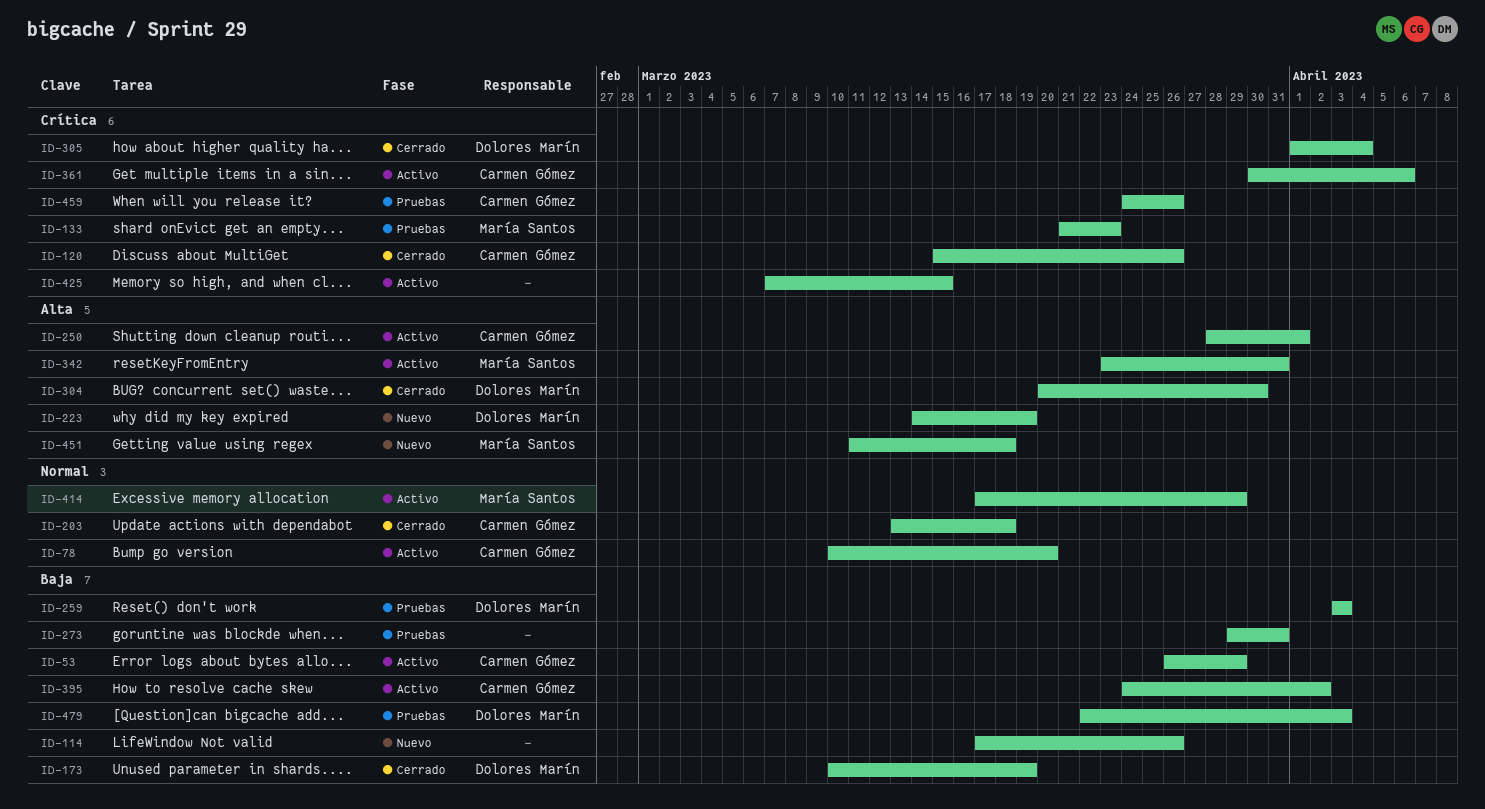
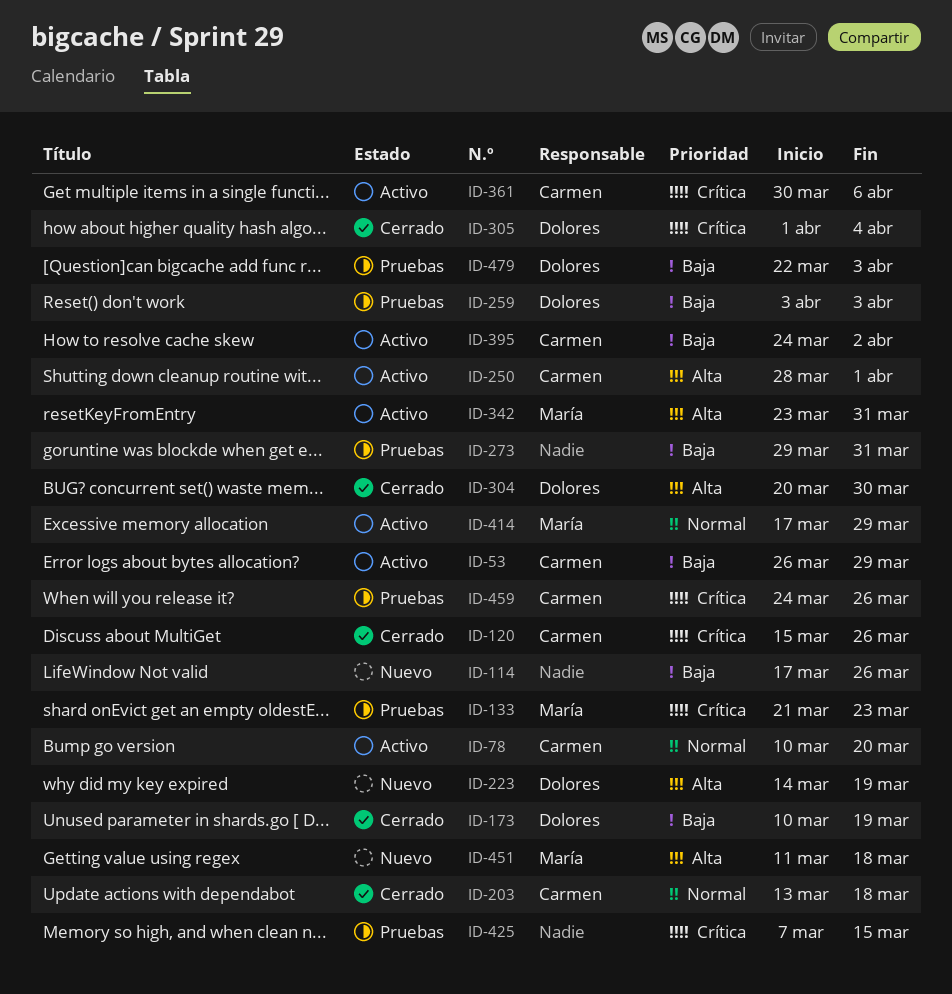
ID-425, status: Activo -> Pruebas

